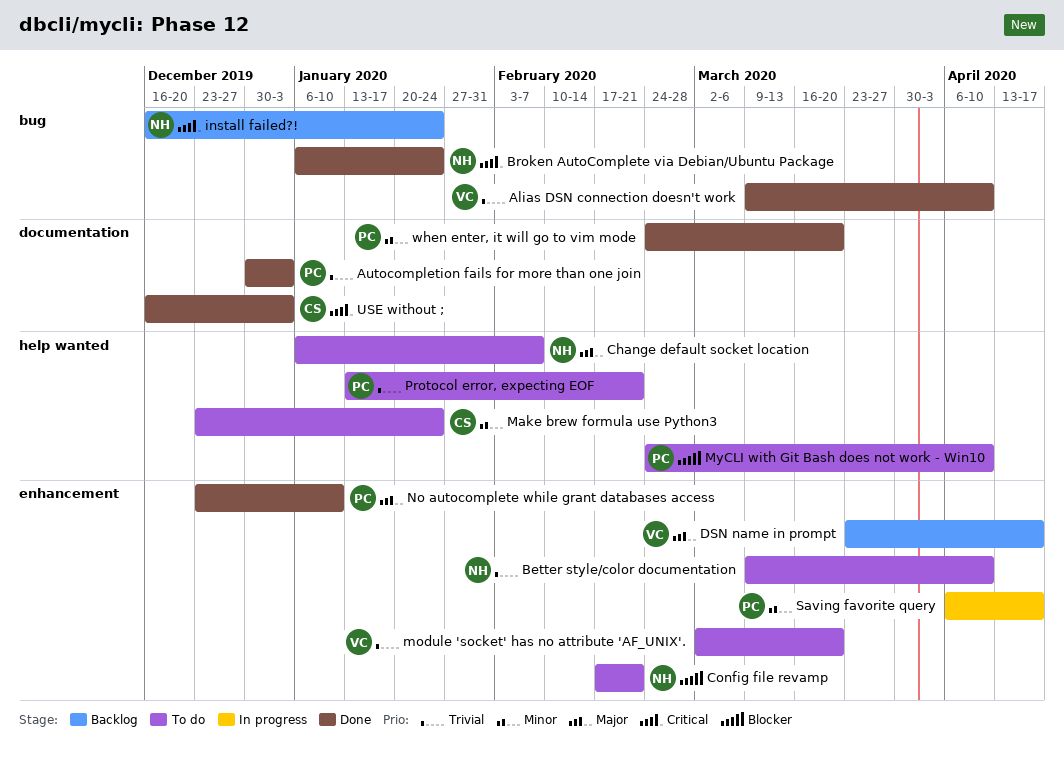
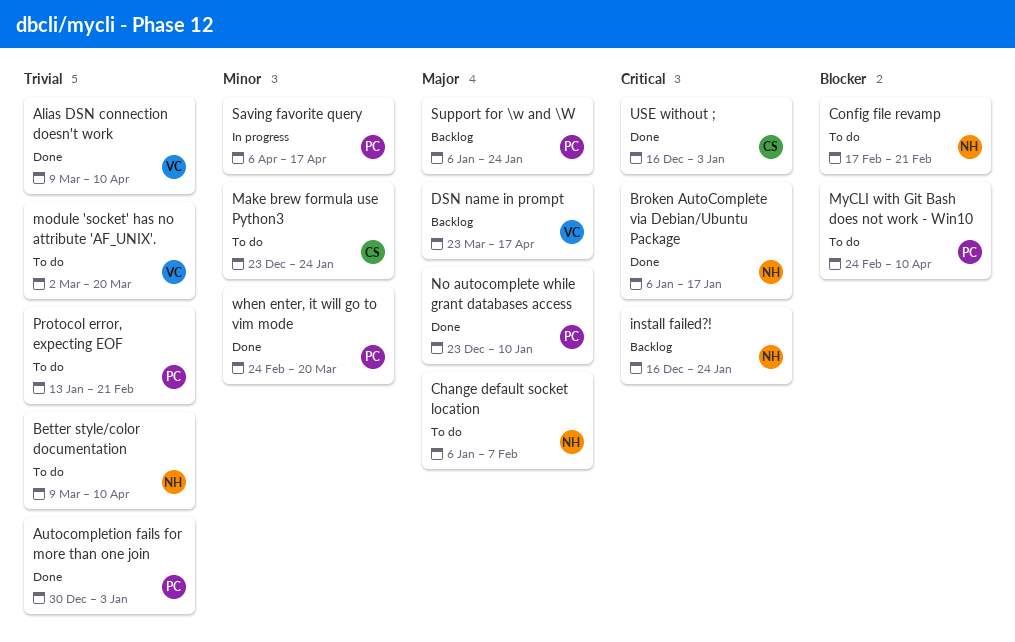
Broken AutoComplete via Debian/Ubuntu Package, due: Jan 24 -> Jan 17
Support for \w and \W: none -> present

